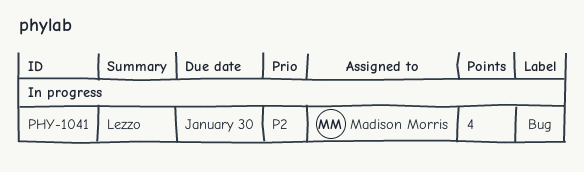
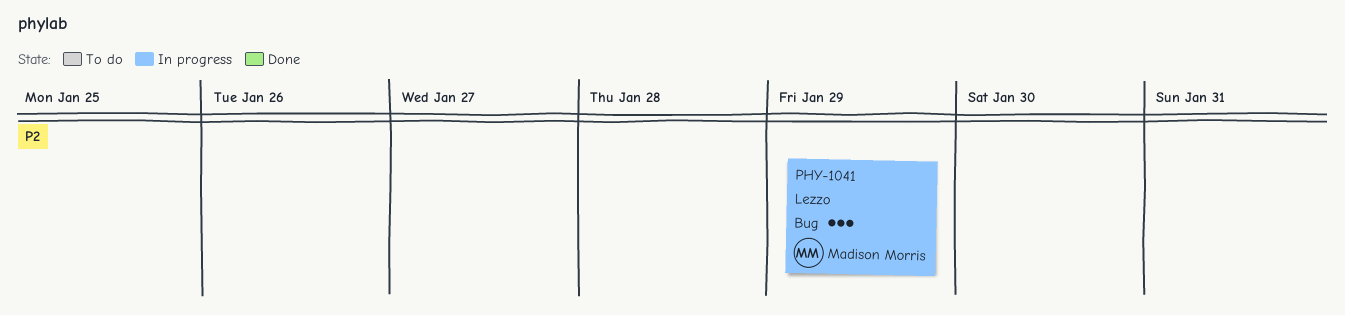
PHY-1041, estimate: 4 -> 3
PHY-1041, due: Jan 30 -> Jan 29

